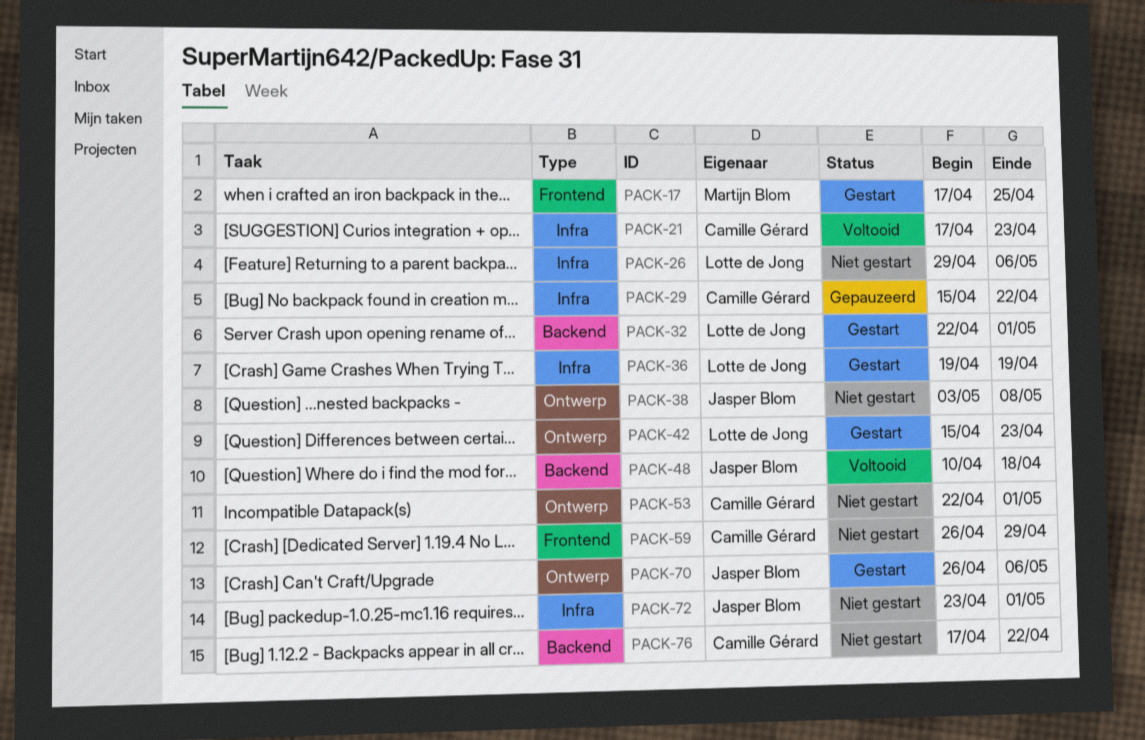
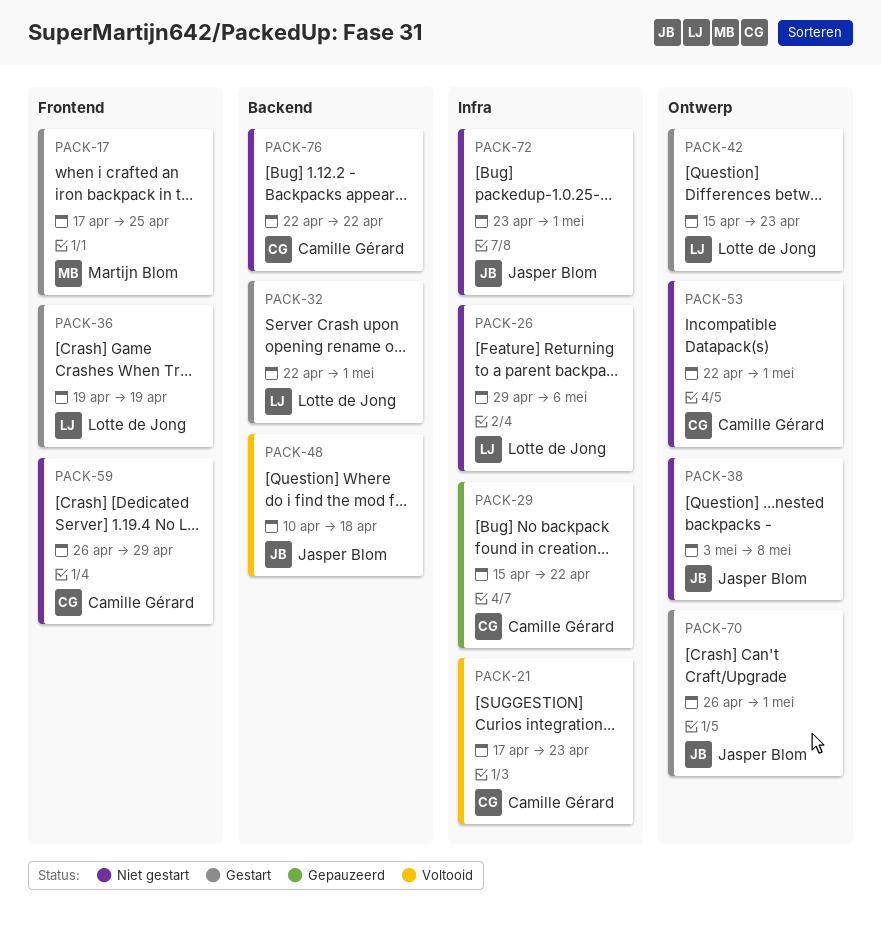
PACK-36, label: Infra -> Frontend
PACK-70, due: May 6 -> May 1
PACK-76, start: Apr 17 -> Apr 22

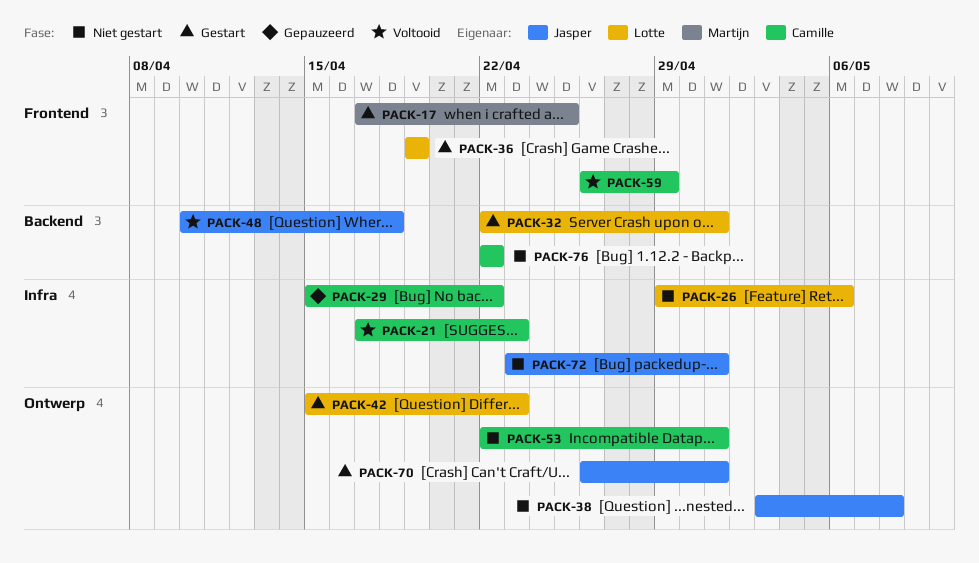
PACK-59, status: Niet gestart -> Voltooid

